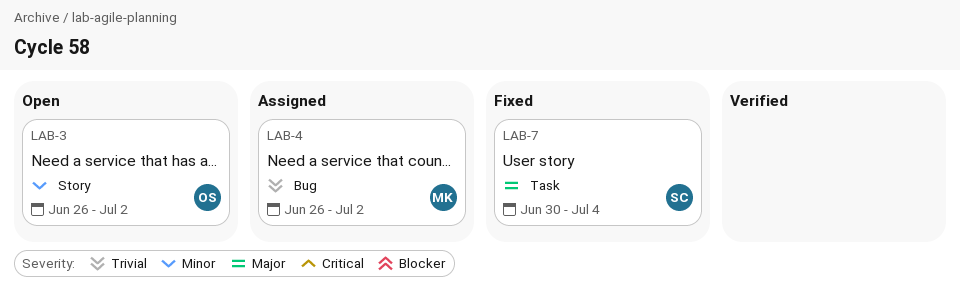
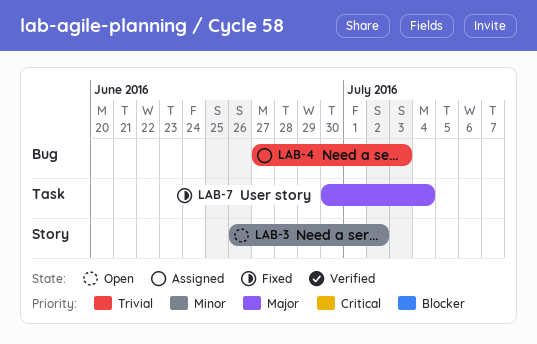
LAB-4, start: Jun 26 -> Jun 27
LAB-4, due: Jul 2 -> Jul 3

